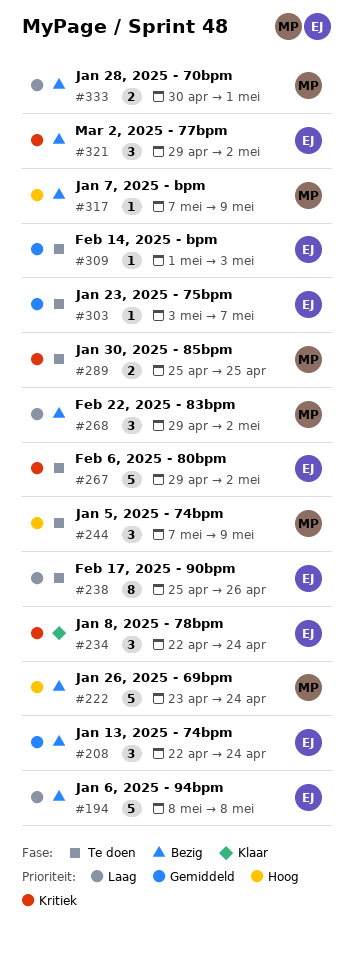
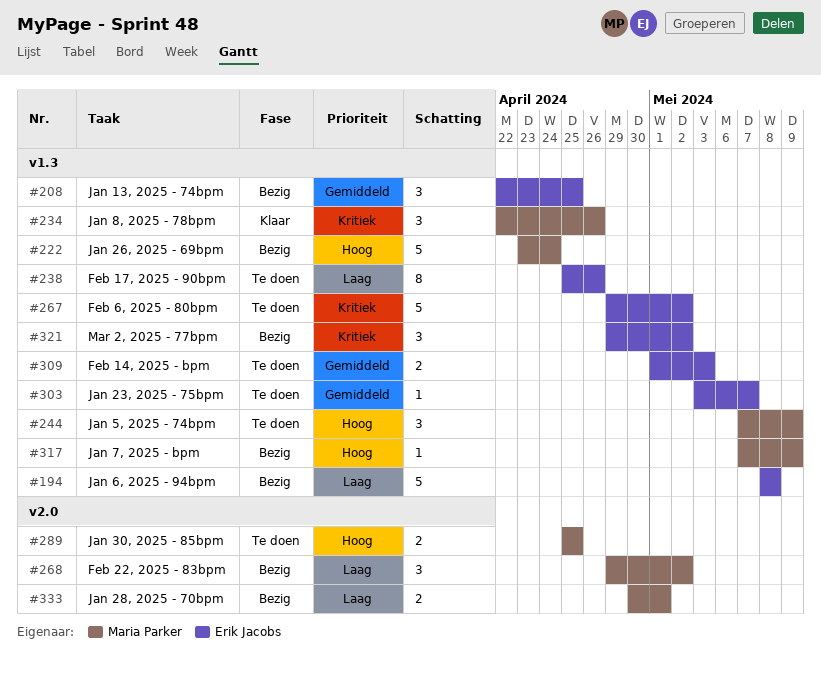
#208, due: Apr 24 -> Apr 25
#234, owner: Erik Jacobs -> Maria Parker
#234, due: Apr 24 -> Apr 26
#289, priority: Kritiek -> Hoog
#309, estimate: 1 -> 2

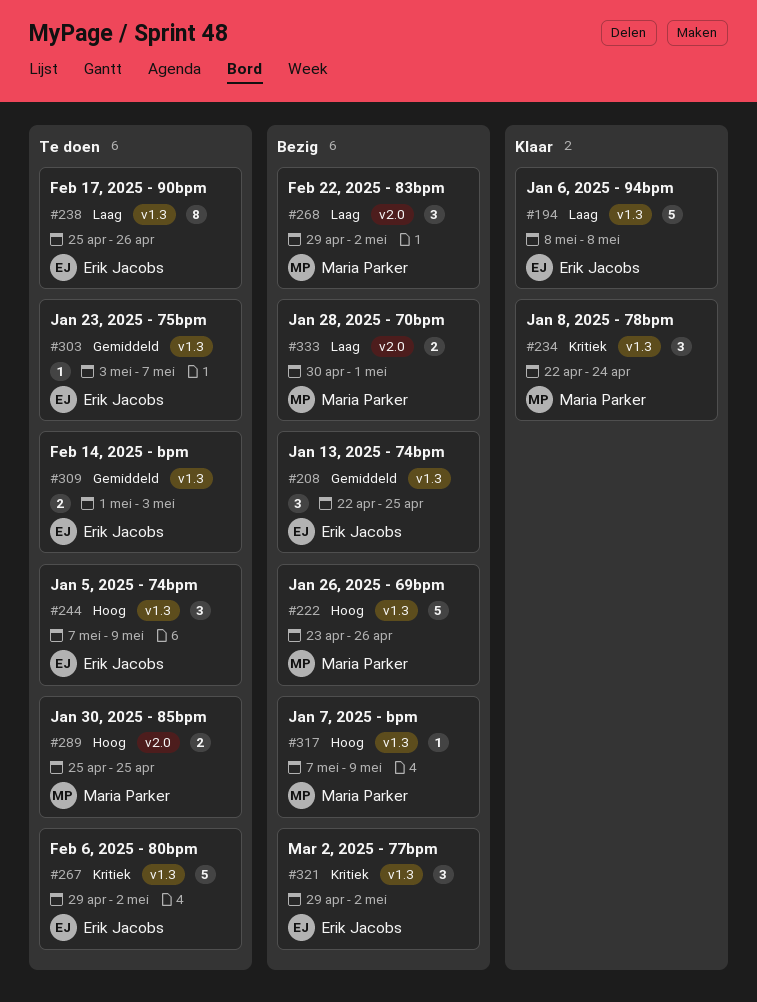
#194, status: Bezig -> Klaar
#222, due: Apr 24 -> Apr 26
#234, due: Apr 26 -> Apr 24
#244, owner: Maria Parker -> Erik Jacobs

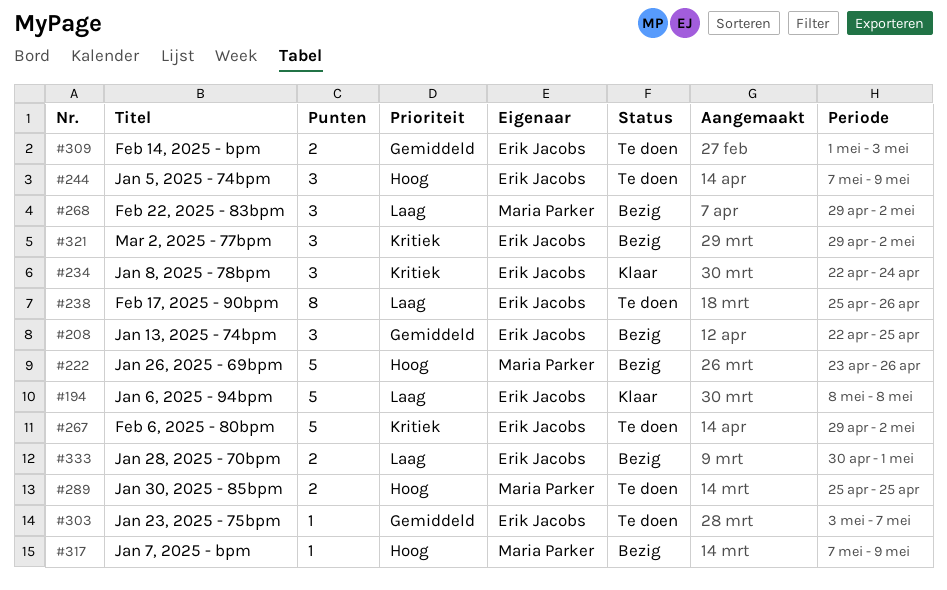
#234, owner: Maria Parker -> Erik Jacobs
#333, owner: Maria Parker -> Erik Jacobs

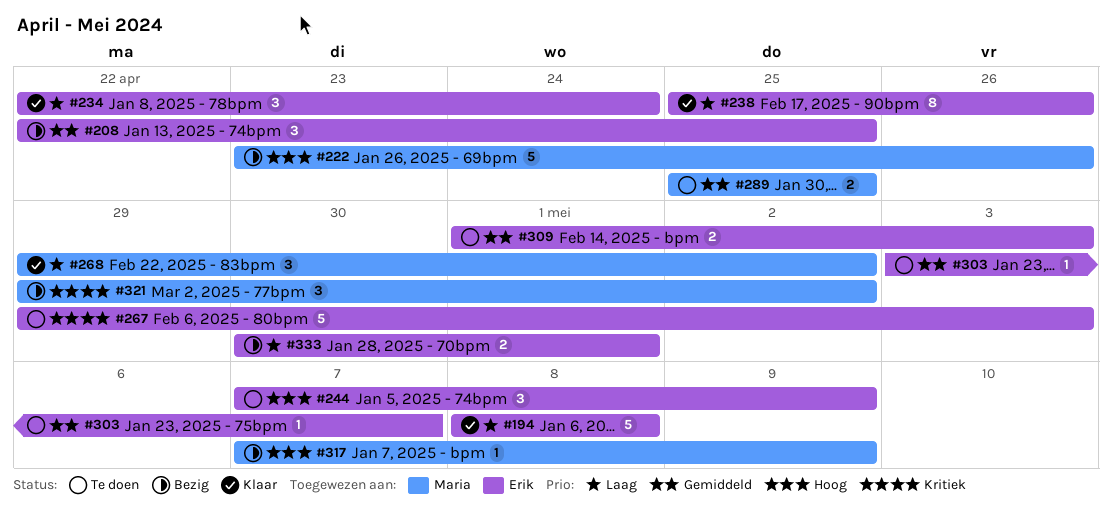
#234, priority: Kritiek -> Laag
#238, status: Te doen -> Klaar
#267, due: May 2 -> May 3
#268, status: Bezig -> Klaar
#289, priority: Hoog -> Gemiddeld
#321, owner: Erik Jacobs -> Maria Parker

